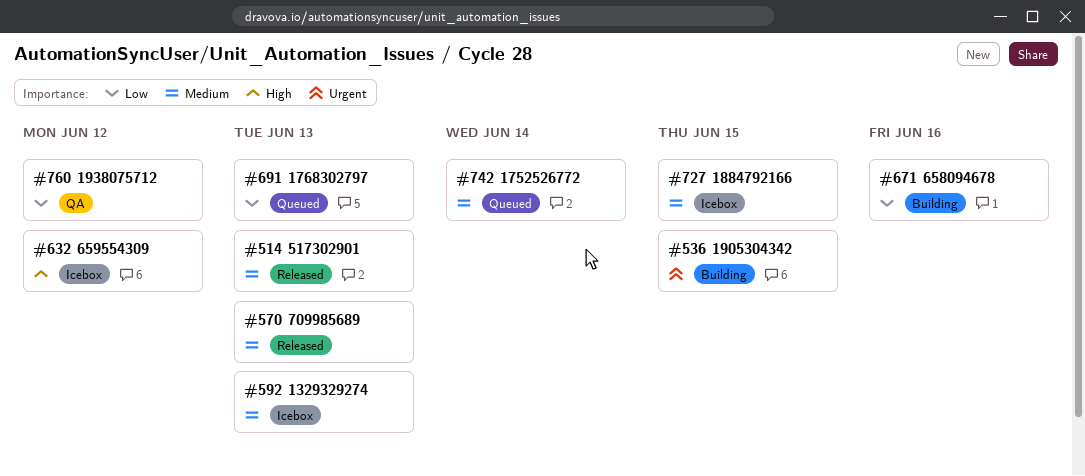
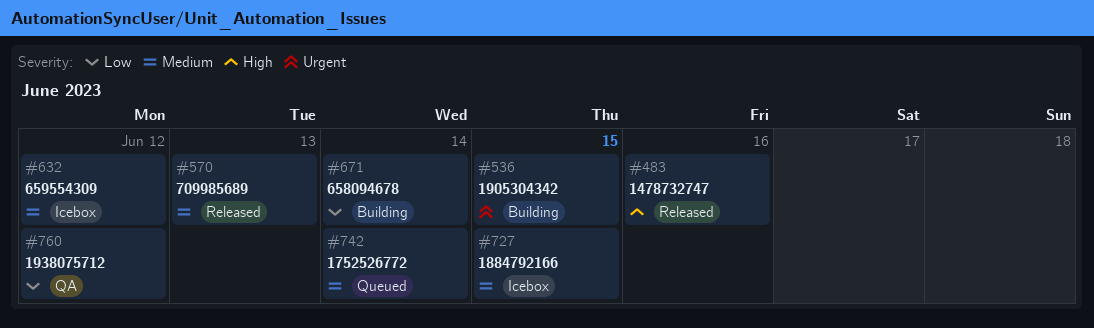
#483: none -> present
#514: present -> none
#592: present -> none
#632, priority: High -> Medium
#671, due: Jun 16 -> Jun 14
#691: present -> none

